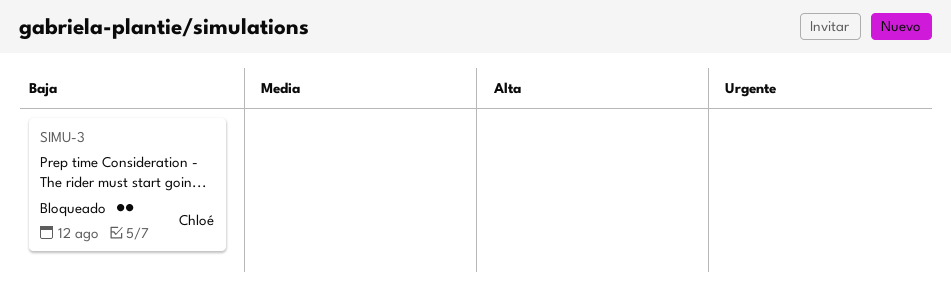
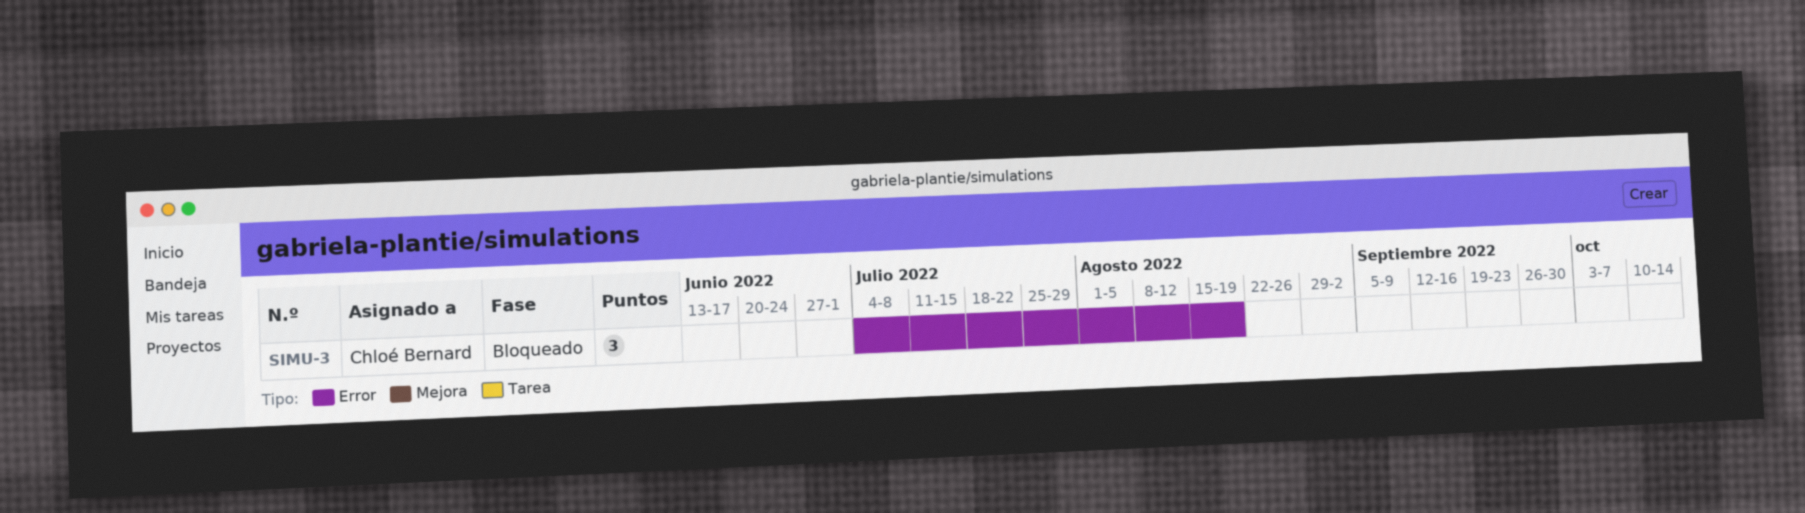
SIMU-3, estimate: 2 -> 3
SIMU-3, due: Aug 12 -> Aug 19

